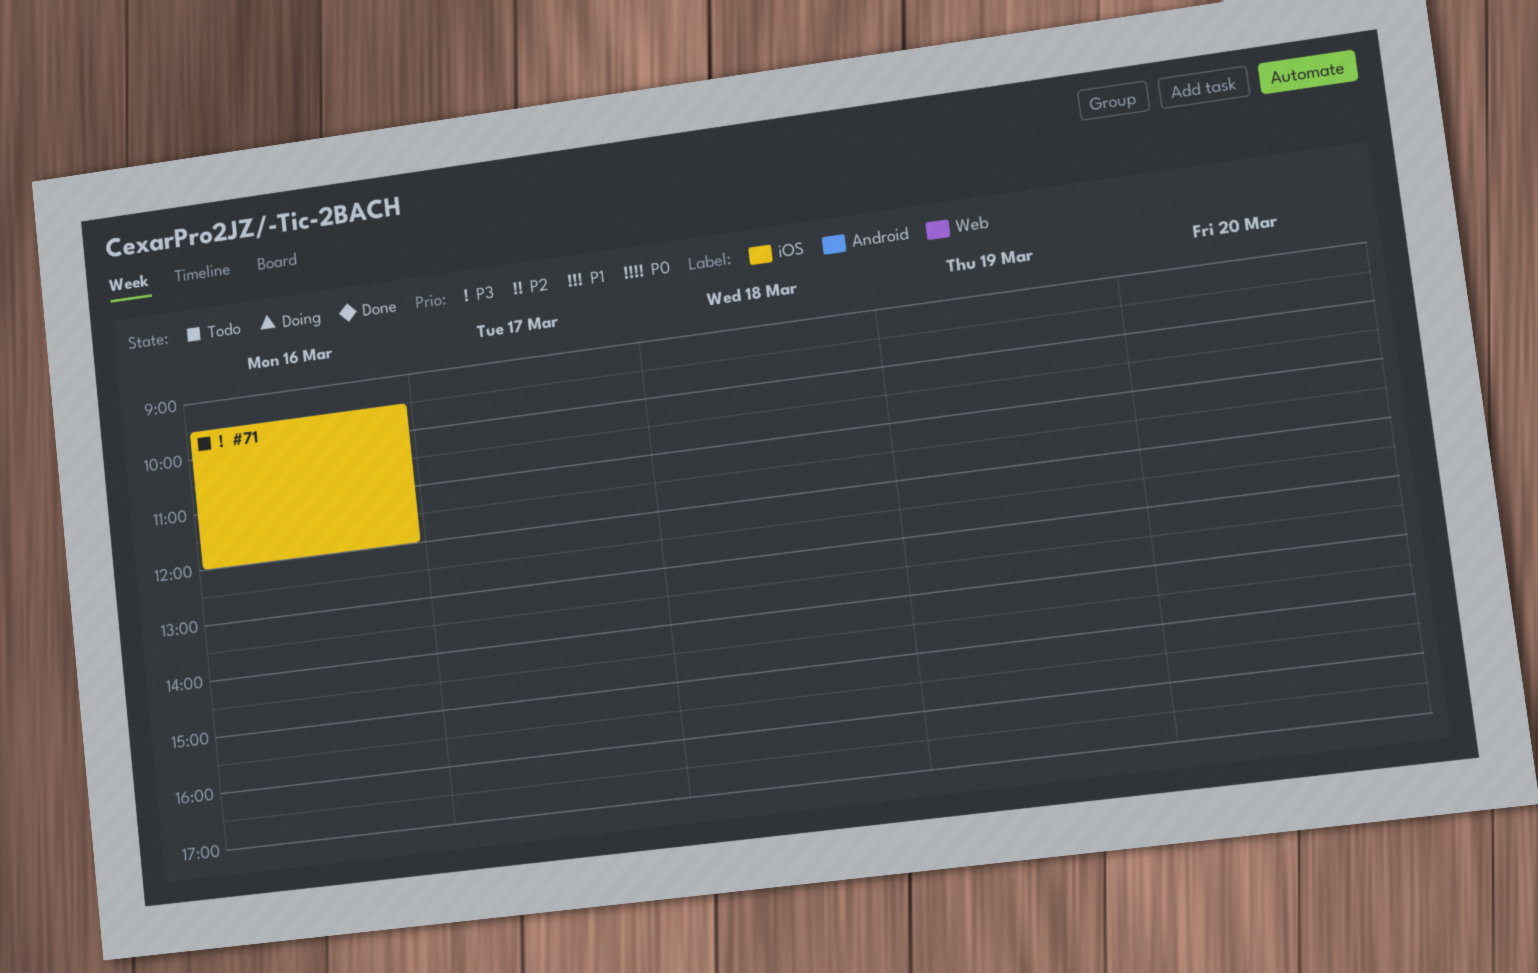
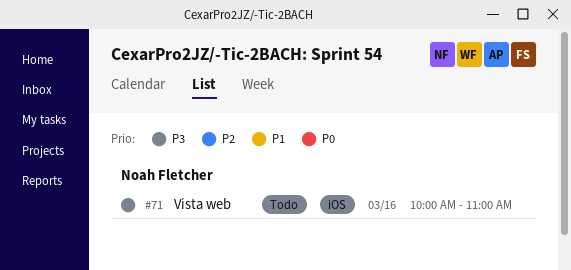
#71, begins: 09:30 -> 10:00
#71, ends: 12:00 -> 11:00

